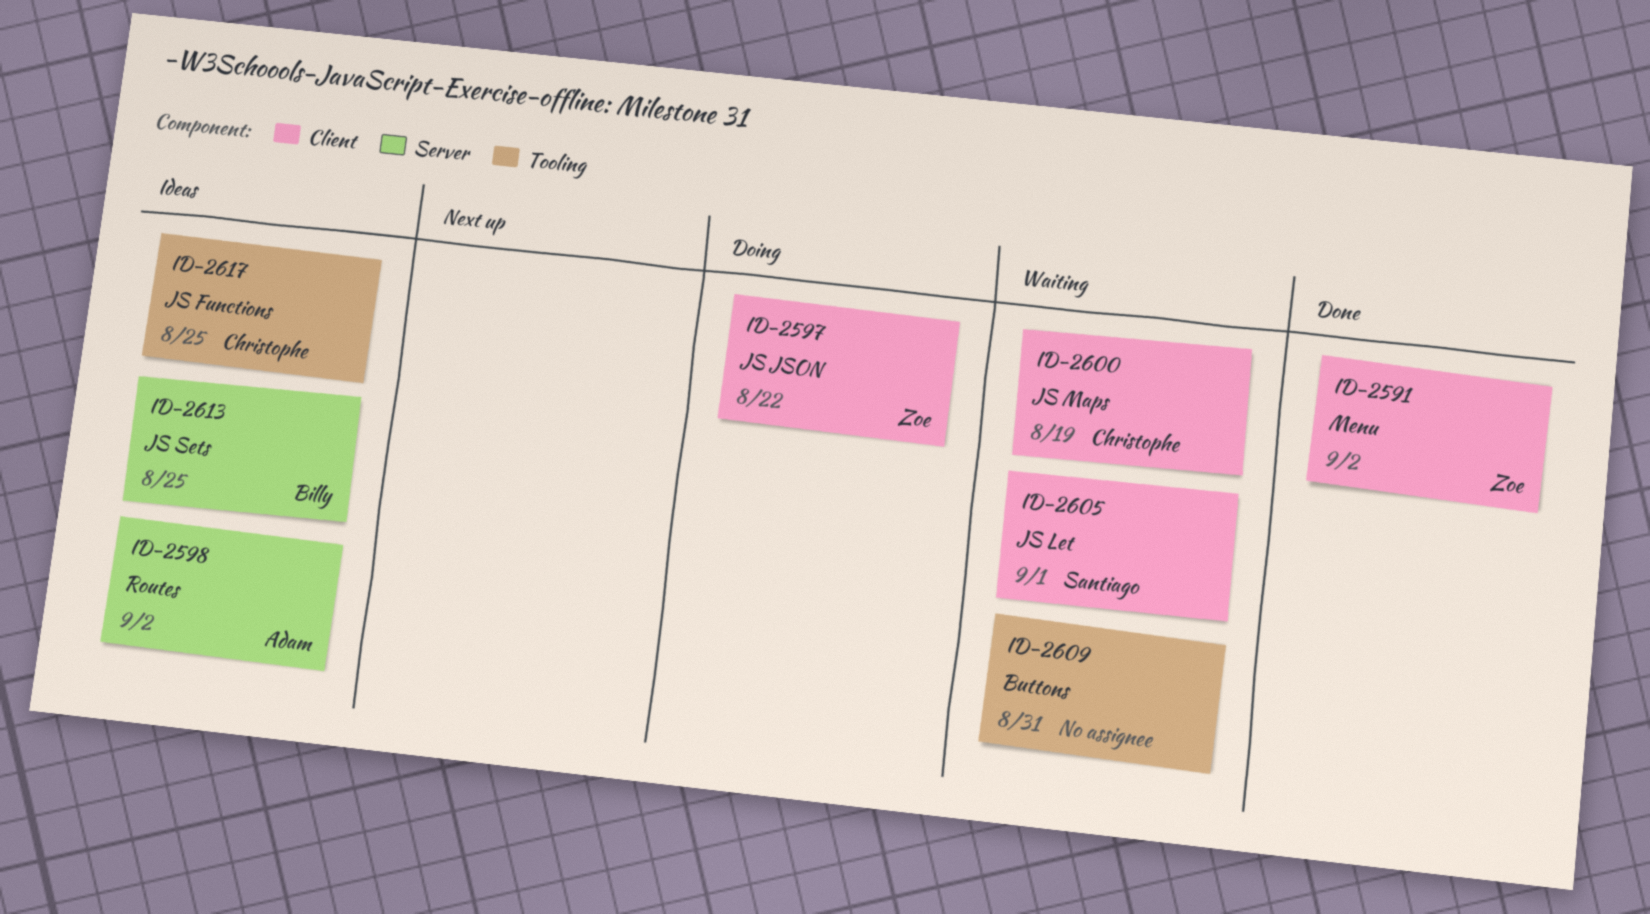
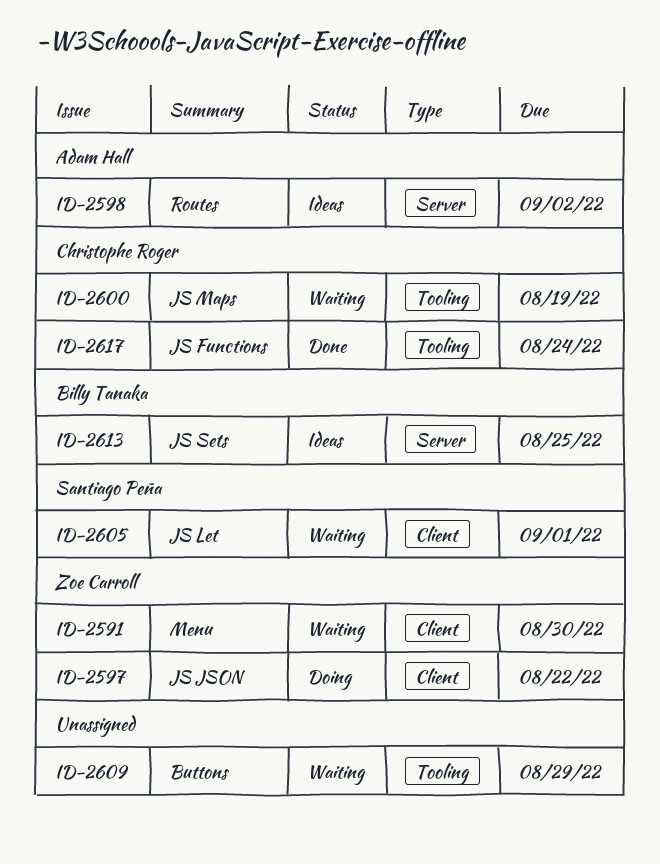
ID-2591, status: Done -> Waiting
ID-2591, due: Sep 2 -> Aug 30
ID-2600, label: Client -> Tooling
ID-2609, due: Aug 31 -> Aug 29
ID-2617, status: Ideas -> Done
ID-2617, due: Aug 25 -> Aug 24

